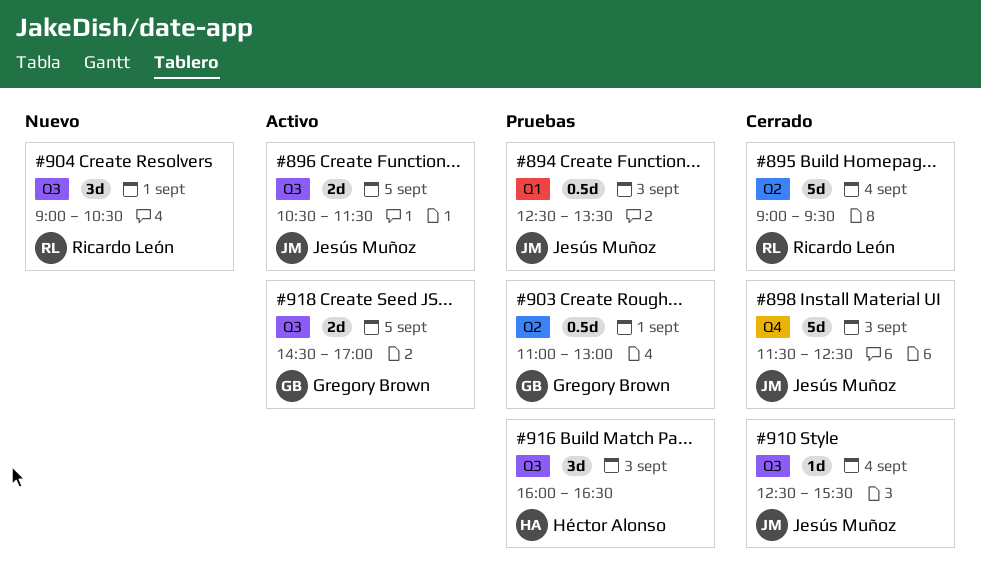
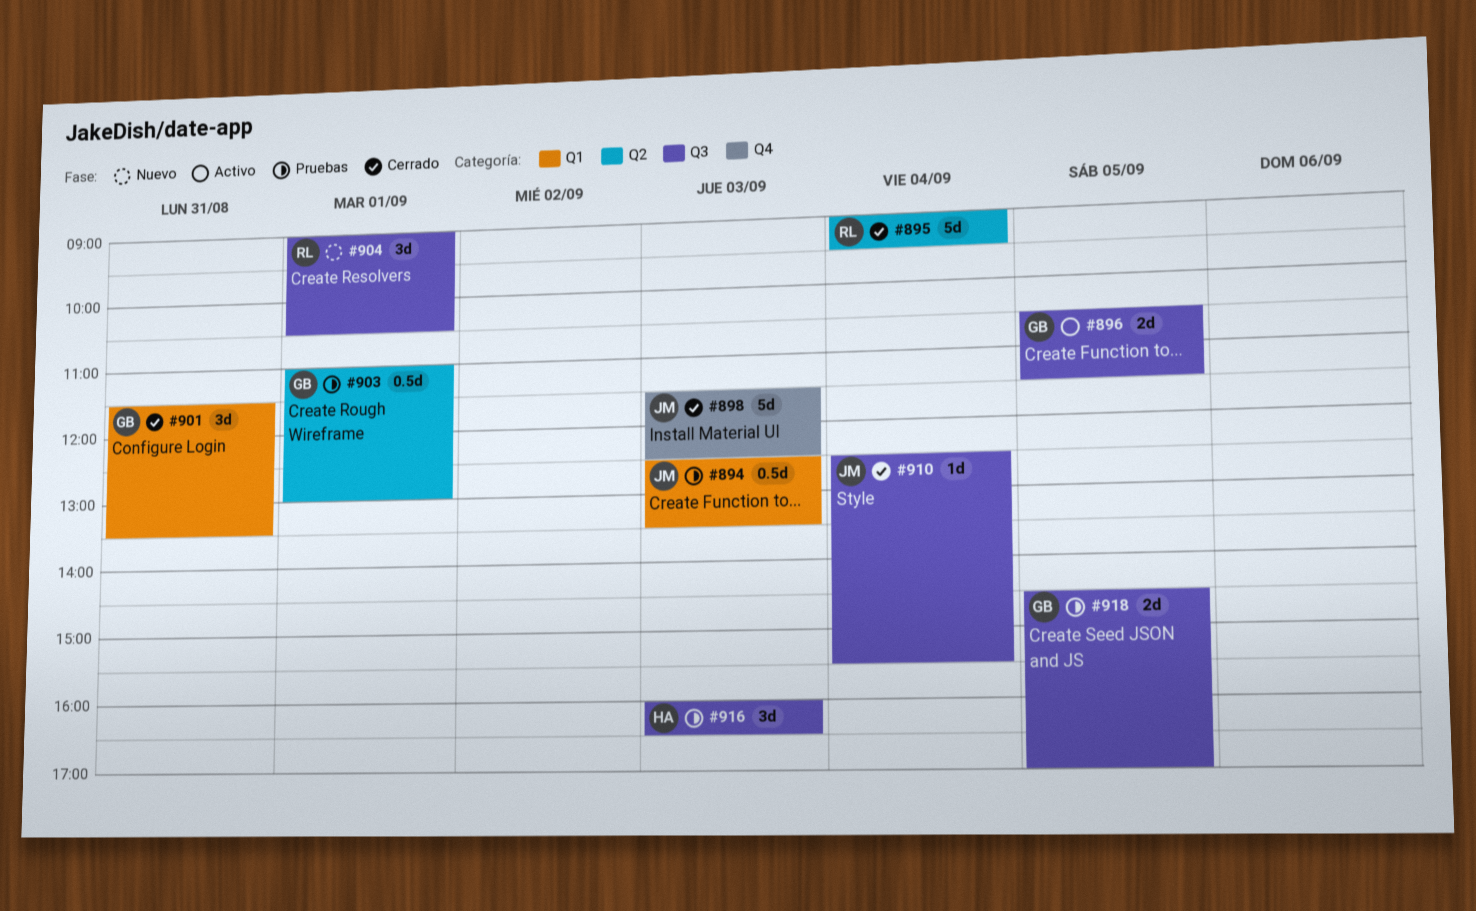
#896, owner: Jesús Muñoz -> Gregory Brown
#901: none -> present
#918, status: Activo -> Pruebas

